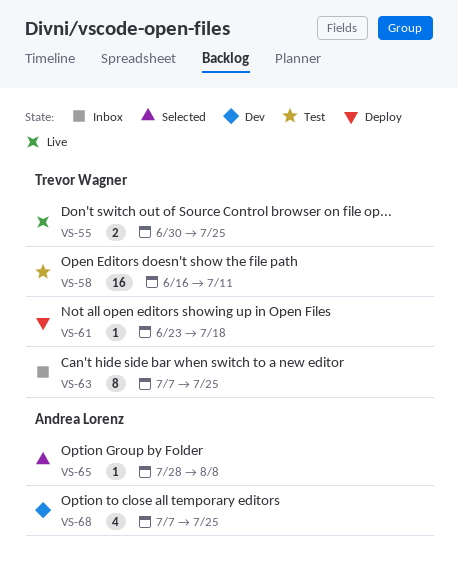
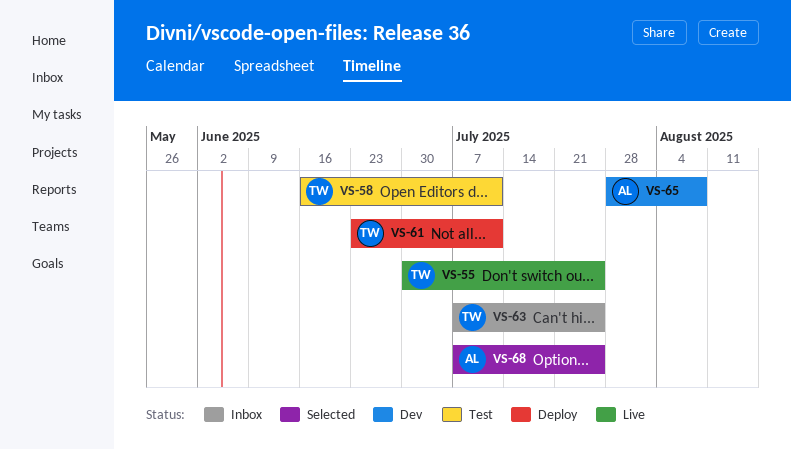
VS-61, due: Jul 18 -> Jul 11
VS-65, status: Selected -> Dev
VS-68, status: Dev -> Selected

